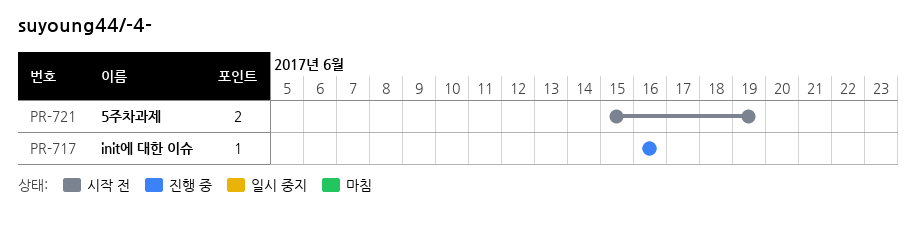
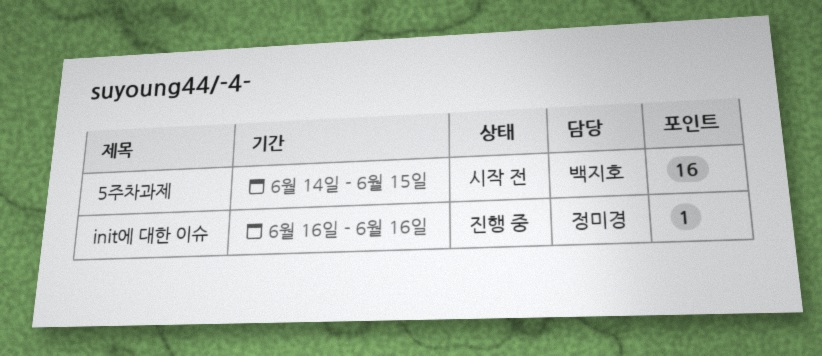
5주차과제, estimate: 2 -> 16
5주차과제, start: Jun 15 -> Jun 14
5주차과제, due: Jun 19 -> Jun 15

